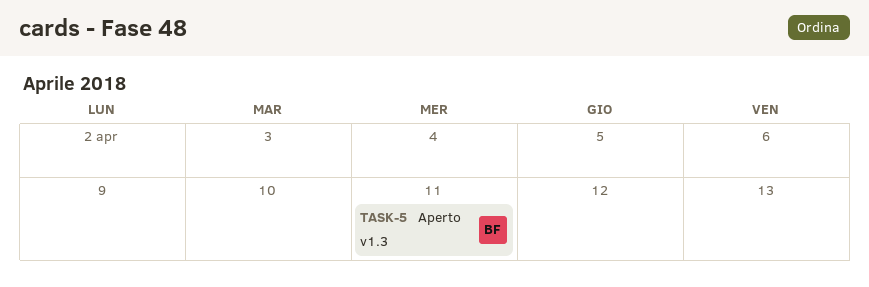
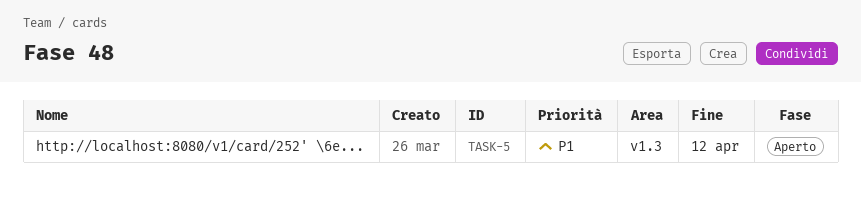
TASK-5, due: Apr 11 -> Apr 12

